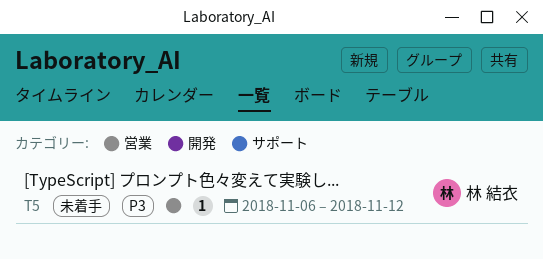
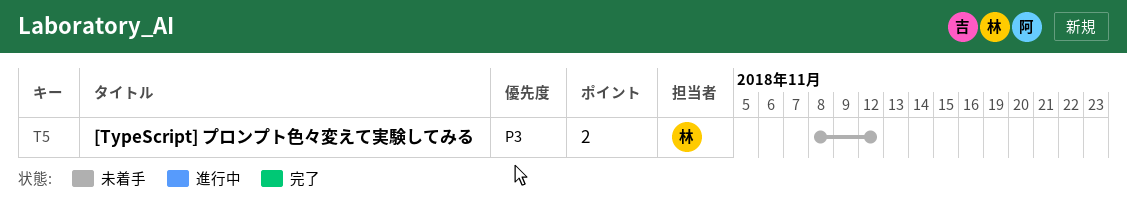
T5, estimate: 1 -> 2
T5, start: Nov 6 -> Nov 8

